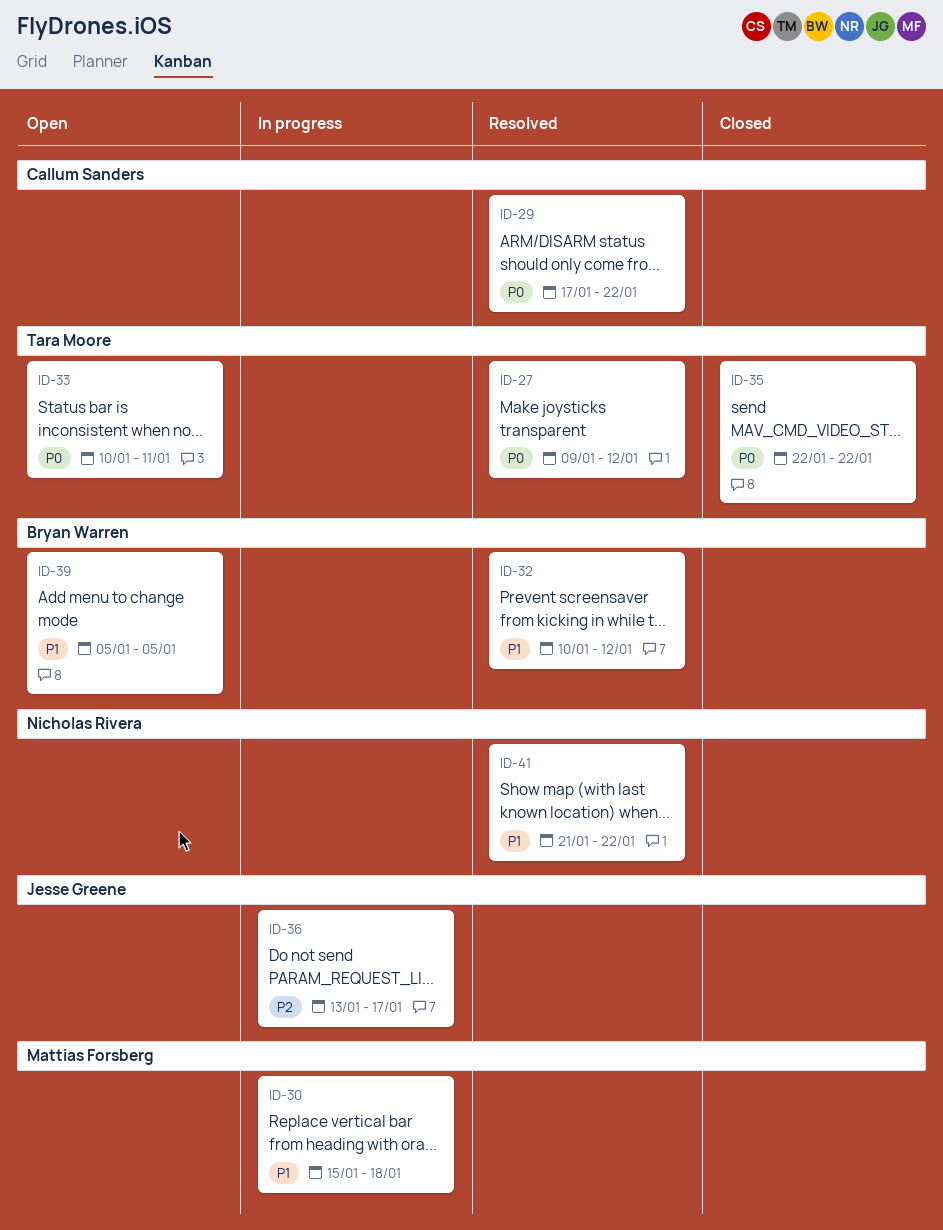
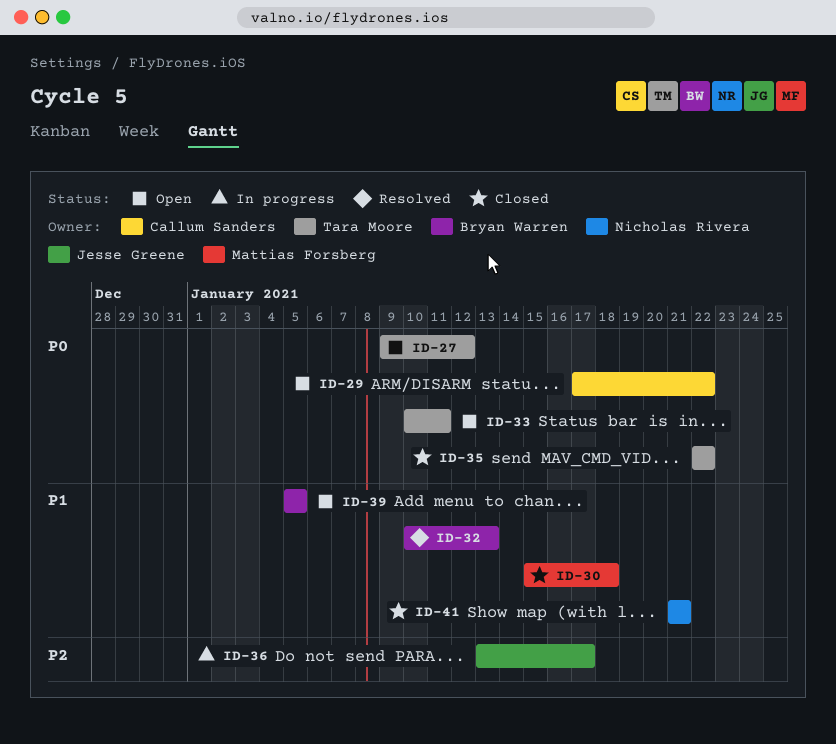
ID-27, status: Resolved -> Open
ID-29, status: Resolved -> Open
ID-30, status: In progress -> Closed
ID-32, due: Jan 12 -> Jan 13
ID-41, status: Resolved -> Closed
ID-41, due: Jan 22 -> Jan 21

